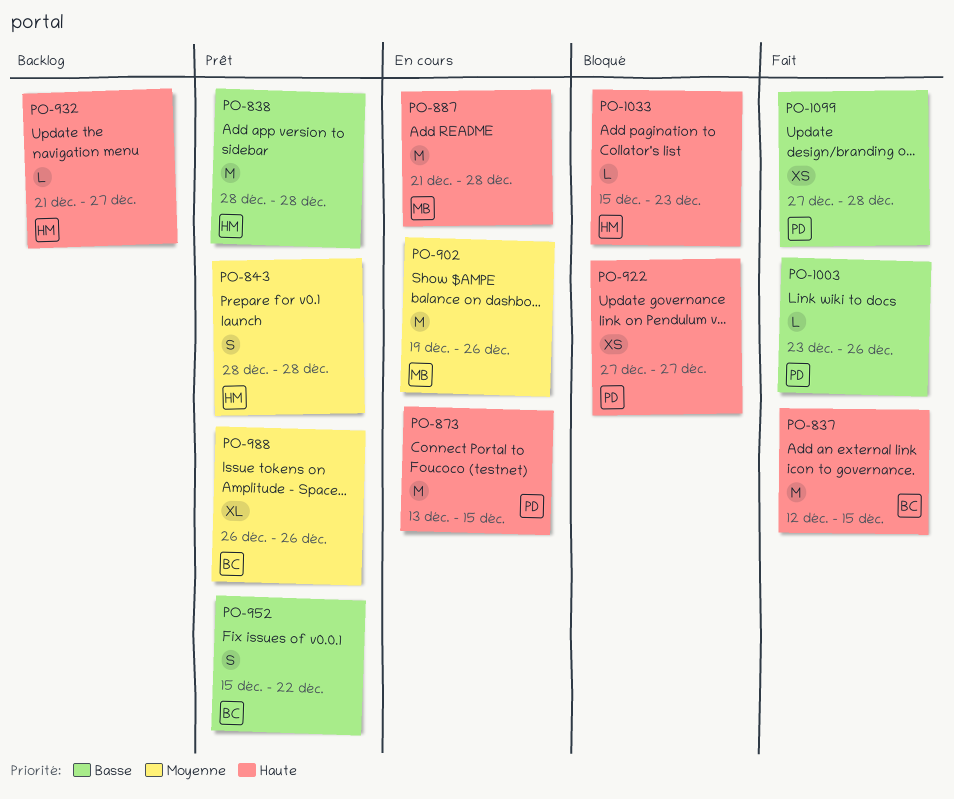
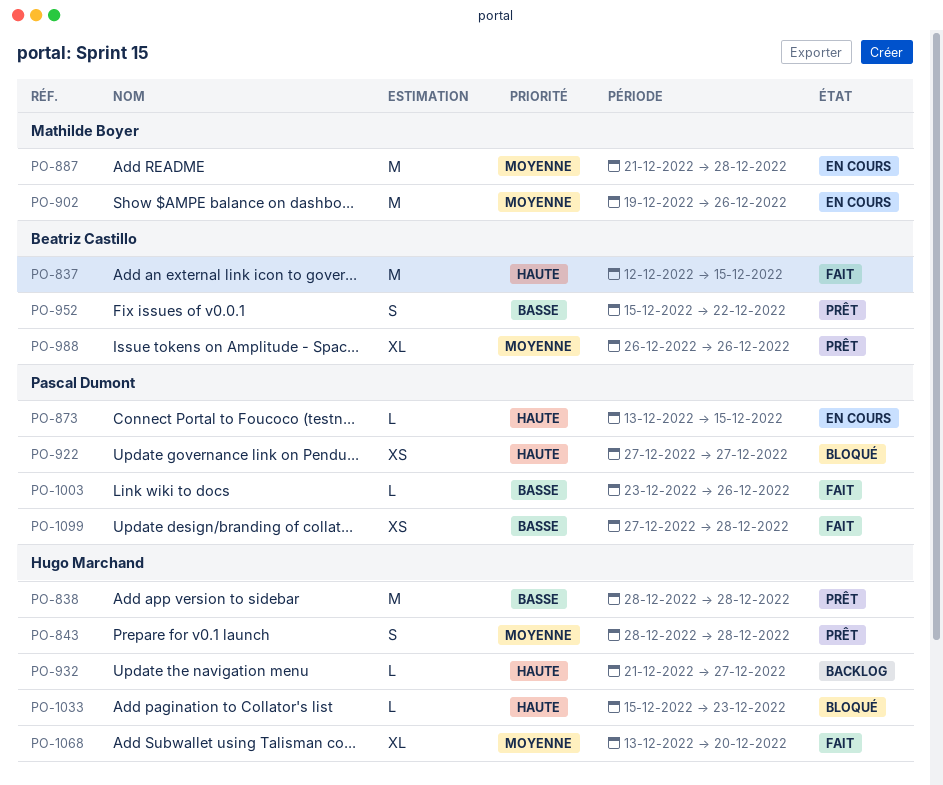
PO-873, estimate: M -> L
PO-887, priority: Haute -> Moyenne
PO-1068: none -> present

